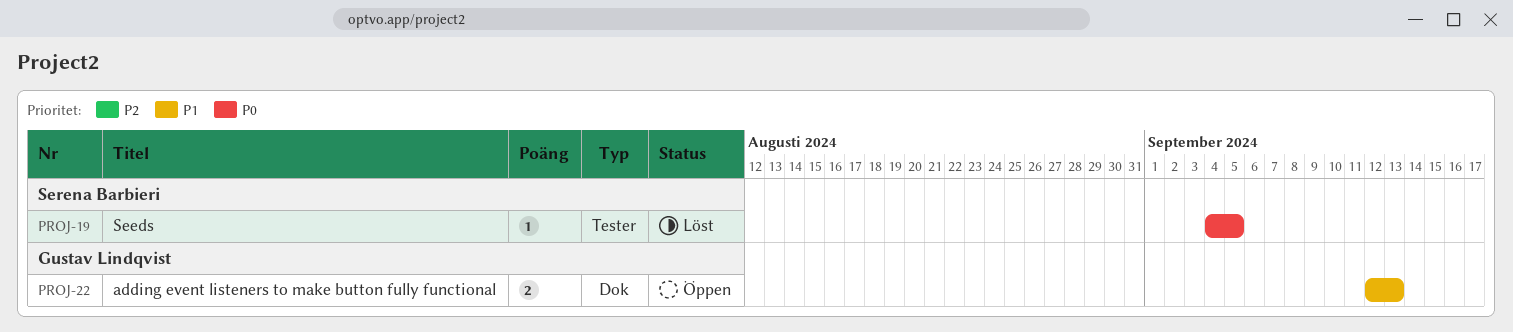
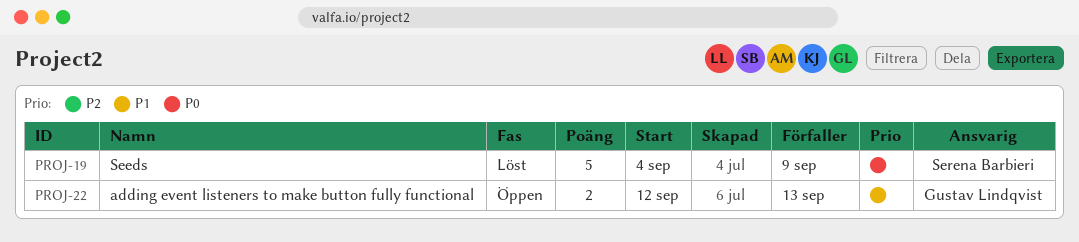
PROJ-19, estimate: 1 -> 5
PROJ-19, due: Sep 5 -> Sep 9

